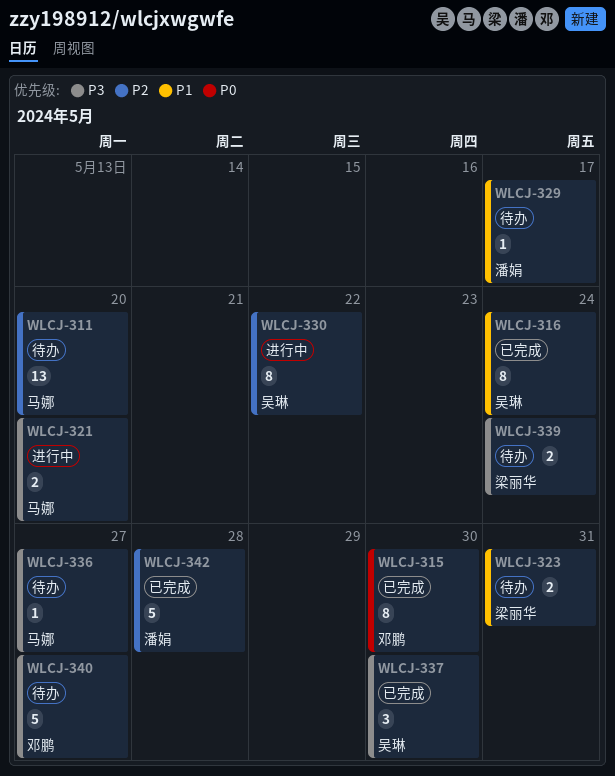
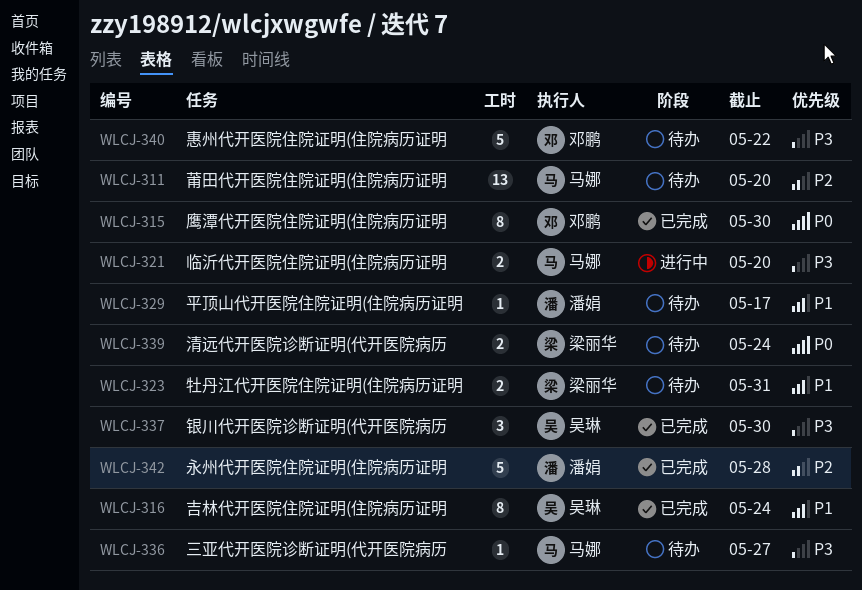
WLCJ-330: present -> none
WLCJ-339, priority: P3 -> P0
WLCJ-340, due: May 27 -> May 22

